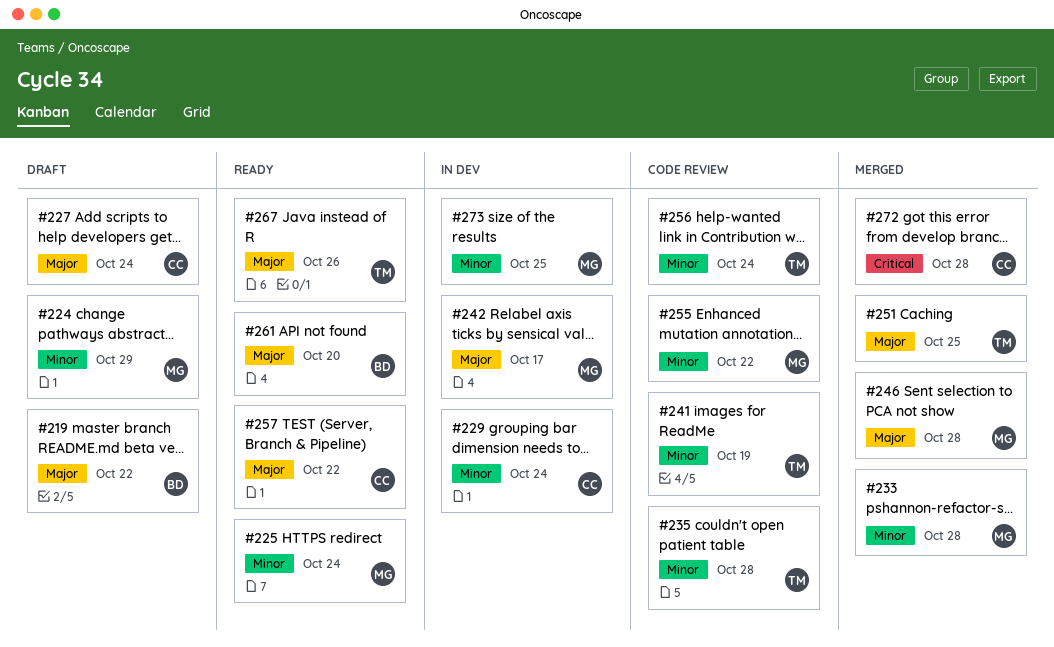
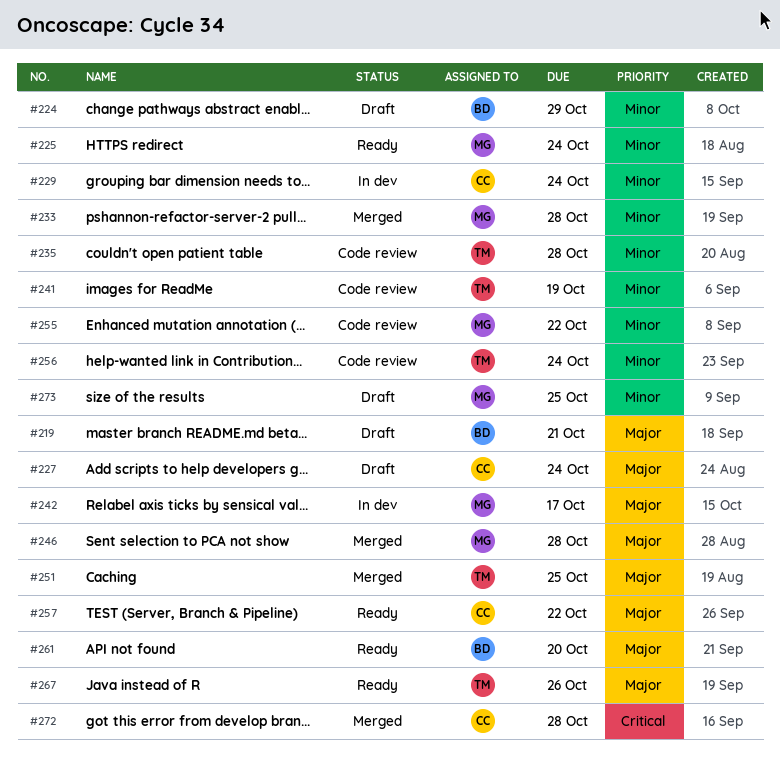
#219, due: Oct 22 -> Oct 21
#224, owner: MG -> BD
#273, status: In dev -> Draft

